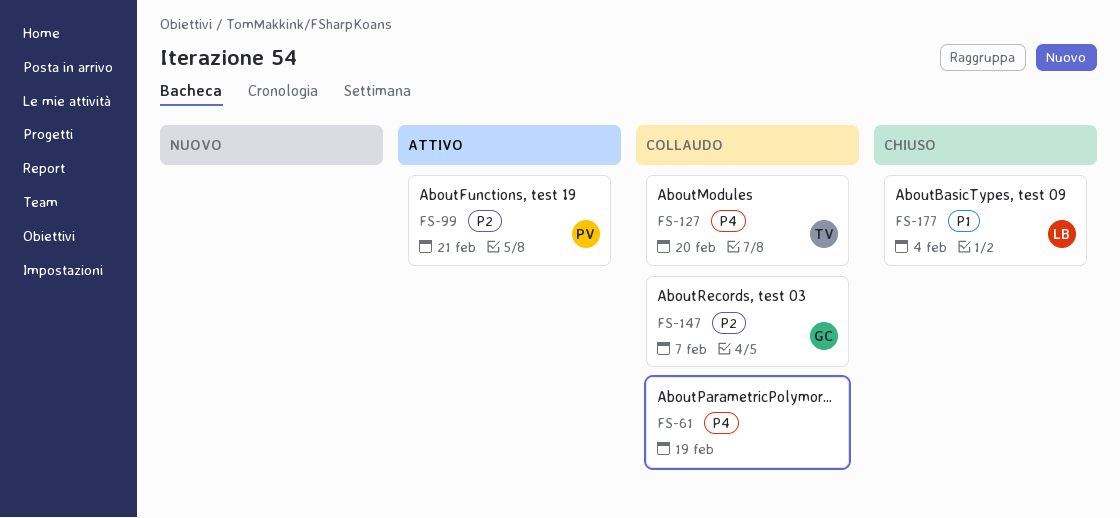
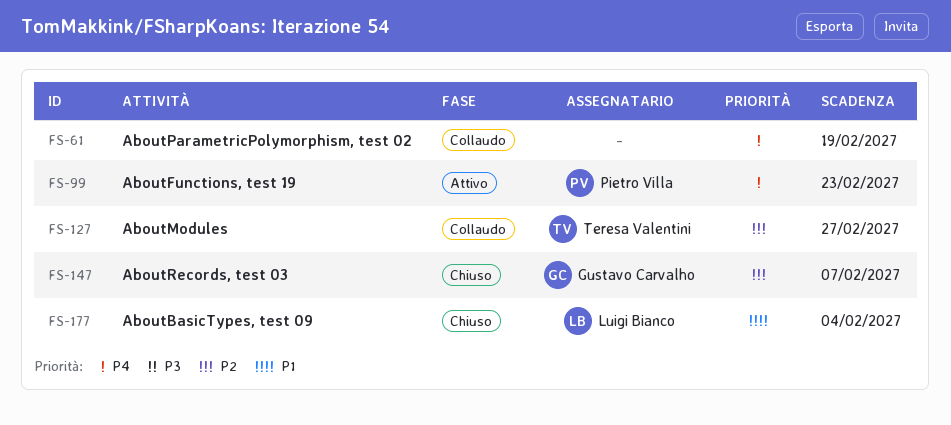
FS-99, priority: P2 -> P4
FS-99, due: Feb 21 -> Feb 23
FS-127, priority: P4 -> P2
FS-127, due: Feb 20 -> Feb 27
FS-147, status: Collaudo -> Chiuso

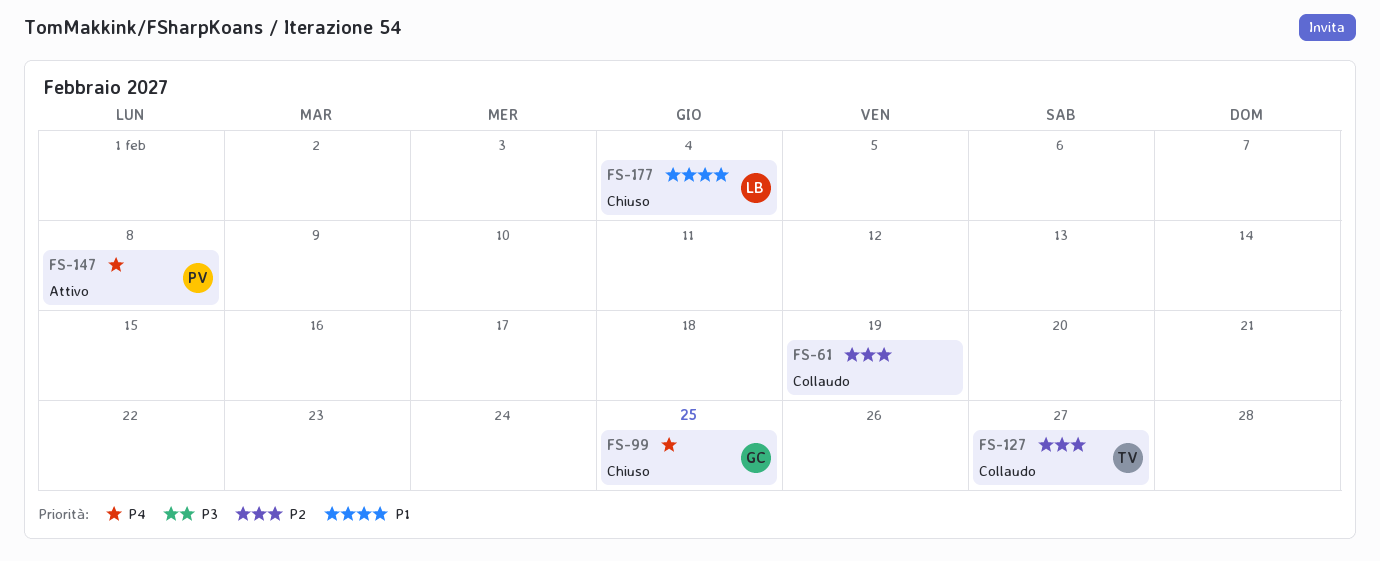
FS-61, priority: P4 -> P2
FS-99, status: Attivo -> Chiuso
FS-99, owner: Pietro Villa -> Gustavo Carvalho
FS-99, due: Feb 23 -> Feb 25
FS-147, status: Chiuso -> Attivo
FS-147, owner: Gustavo Carvalho -> Pietro Villa
FS-147, priority: P2 -> P4
FS-147, due: Feb 7 -> Feb 8

